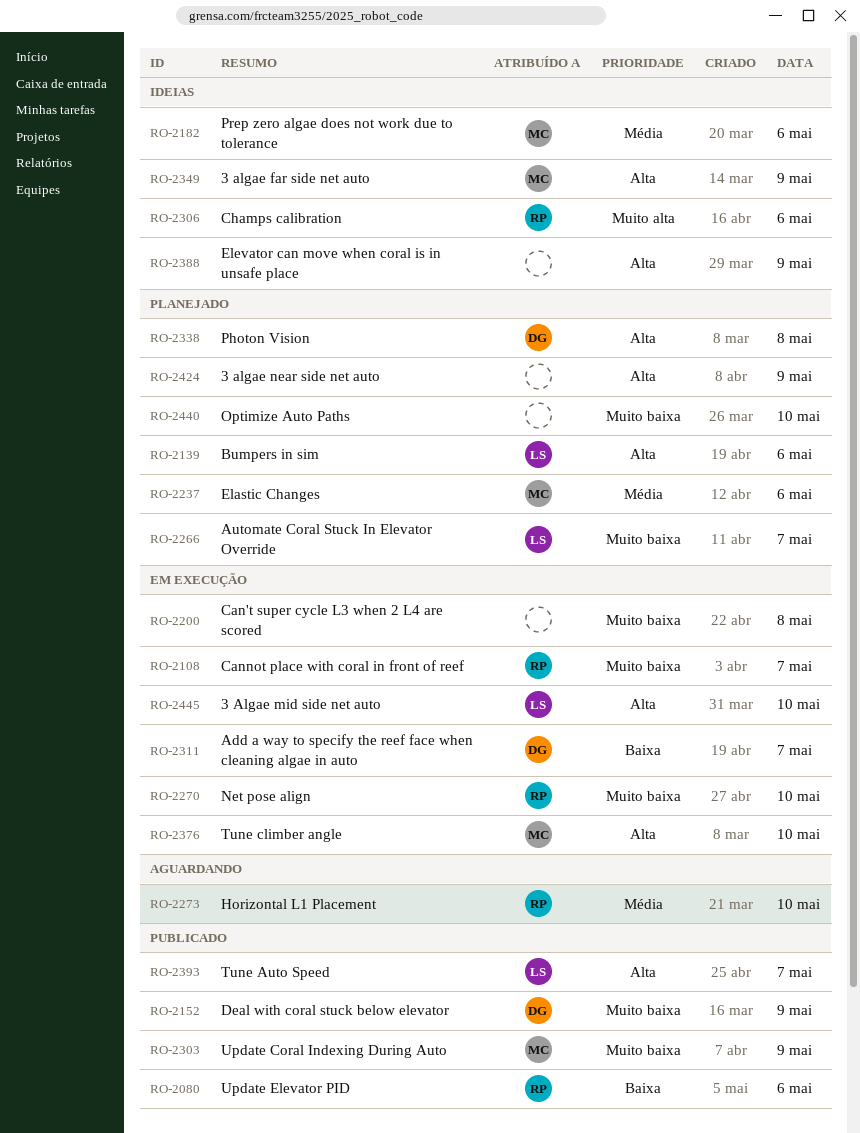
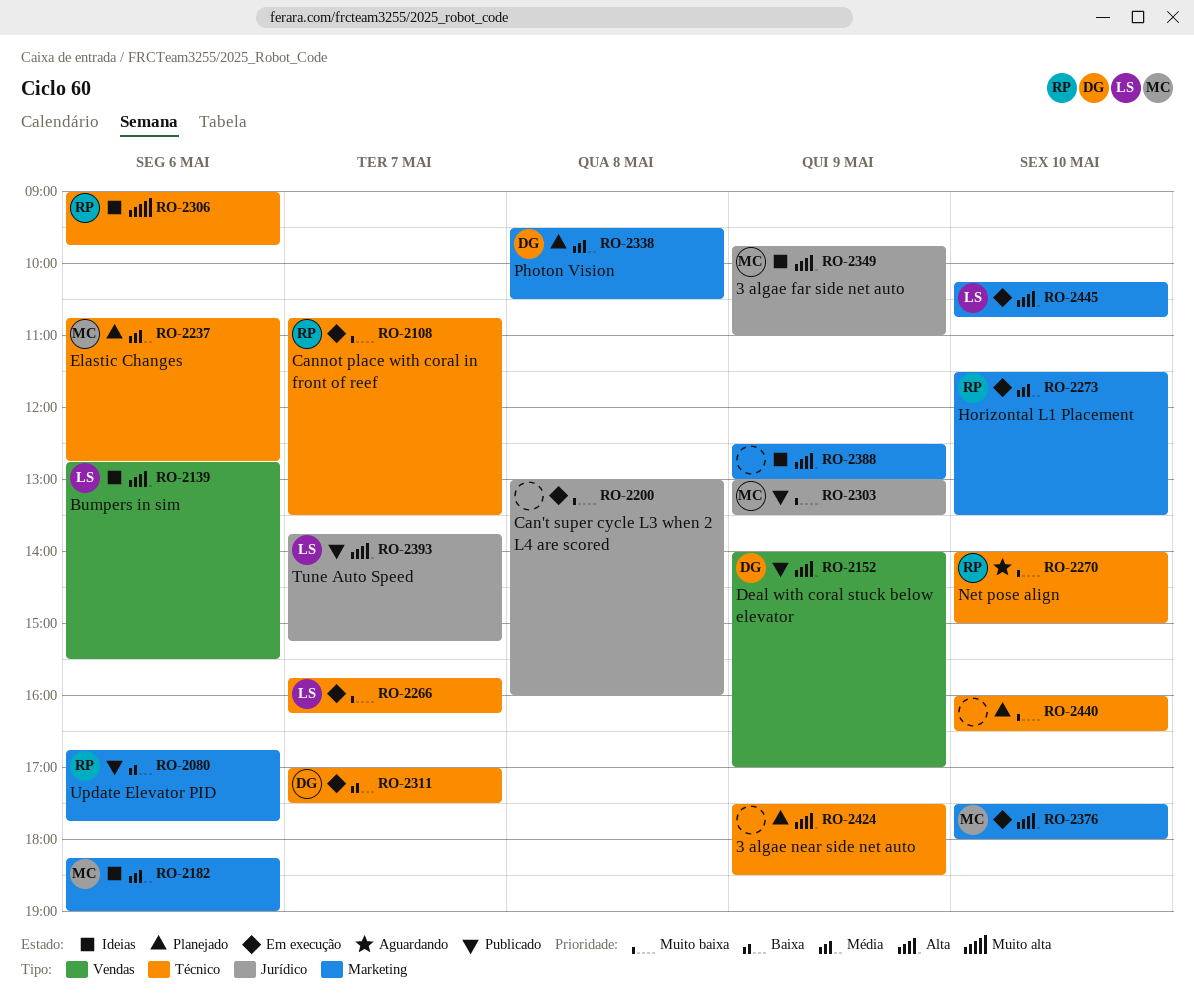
RO-2139, status: Planejado -> Ideias
RO-2152, priority: Muito baixa -> Alta
RO-2266, status: Planejado -> Em execução
RO-2270, status: Em execução -> Aguardando
RO-2273, status: Aguardando -> Em execução
RO-2338, priority: Alta -> Média

